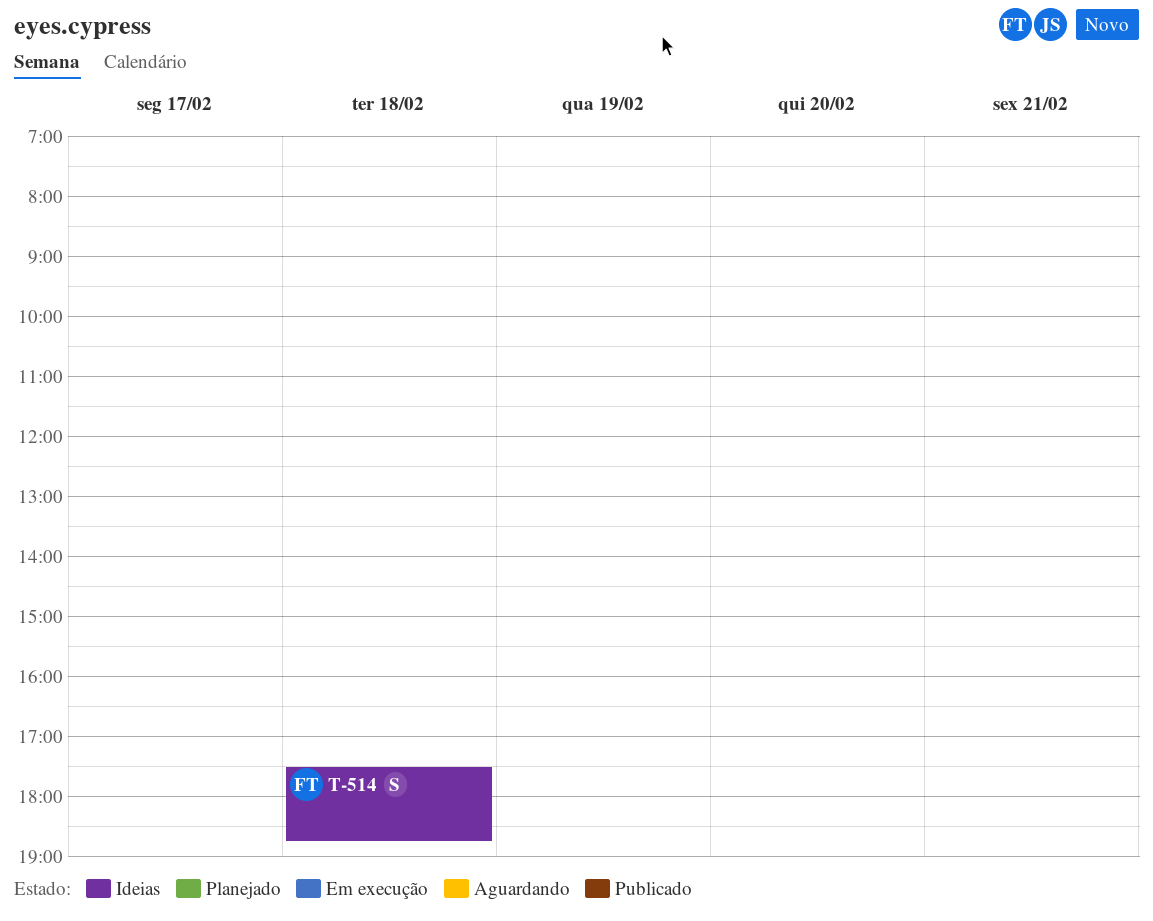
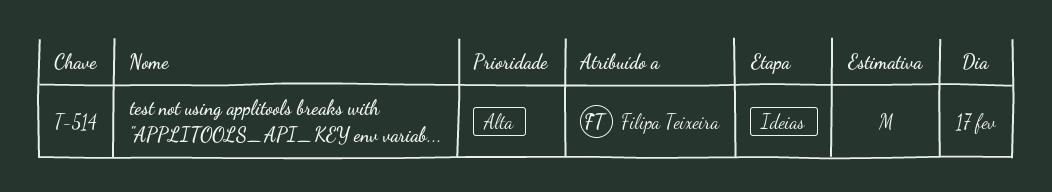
T-514, estimate: S -> M
T-514, day: Feb 18 -> Feb 17

